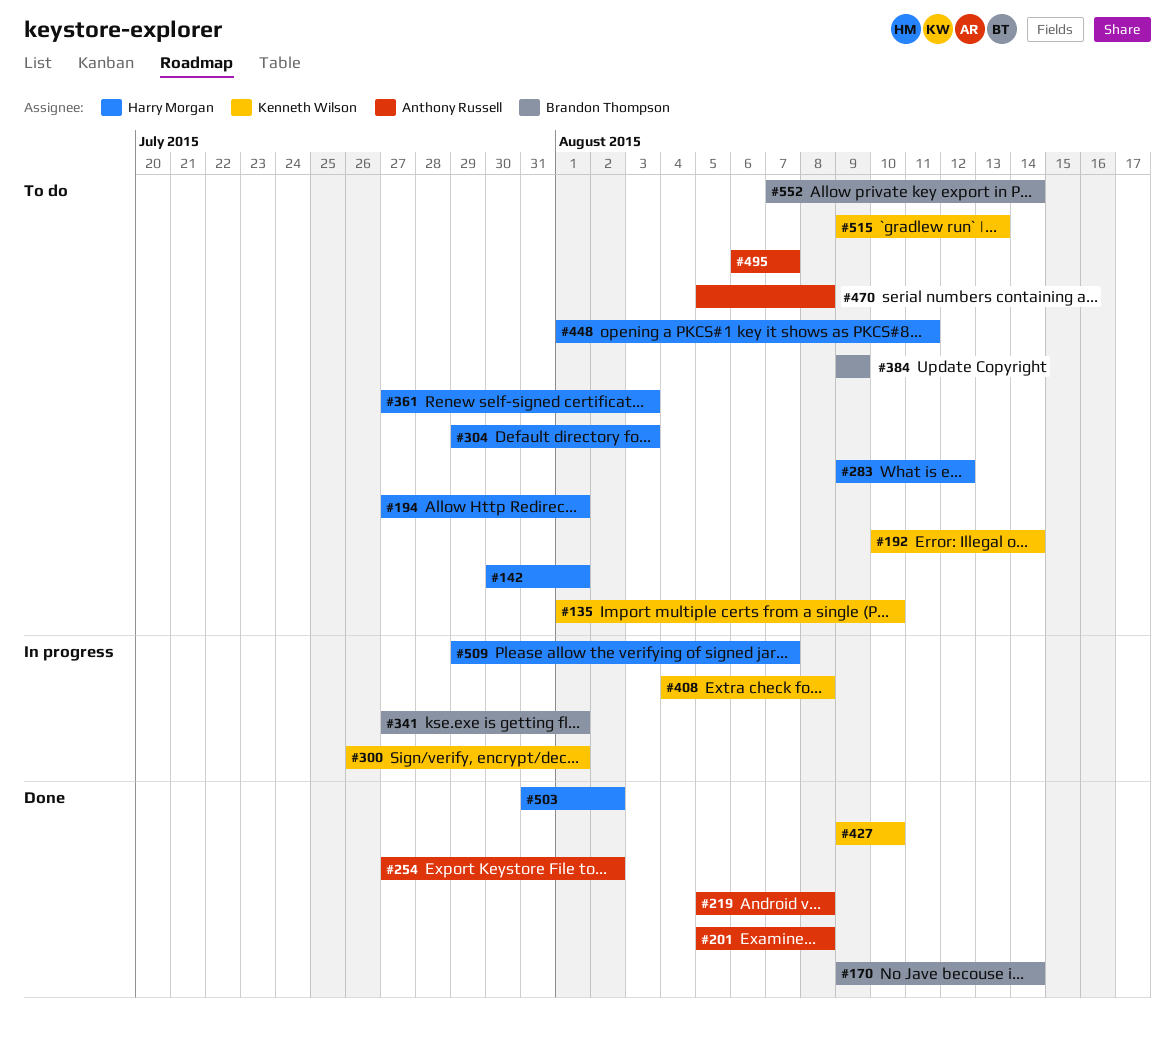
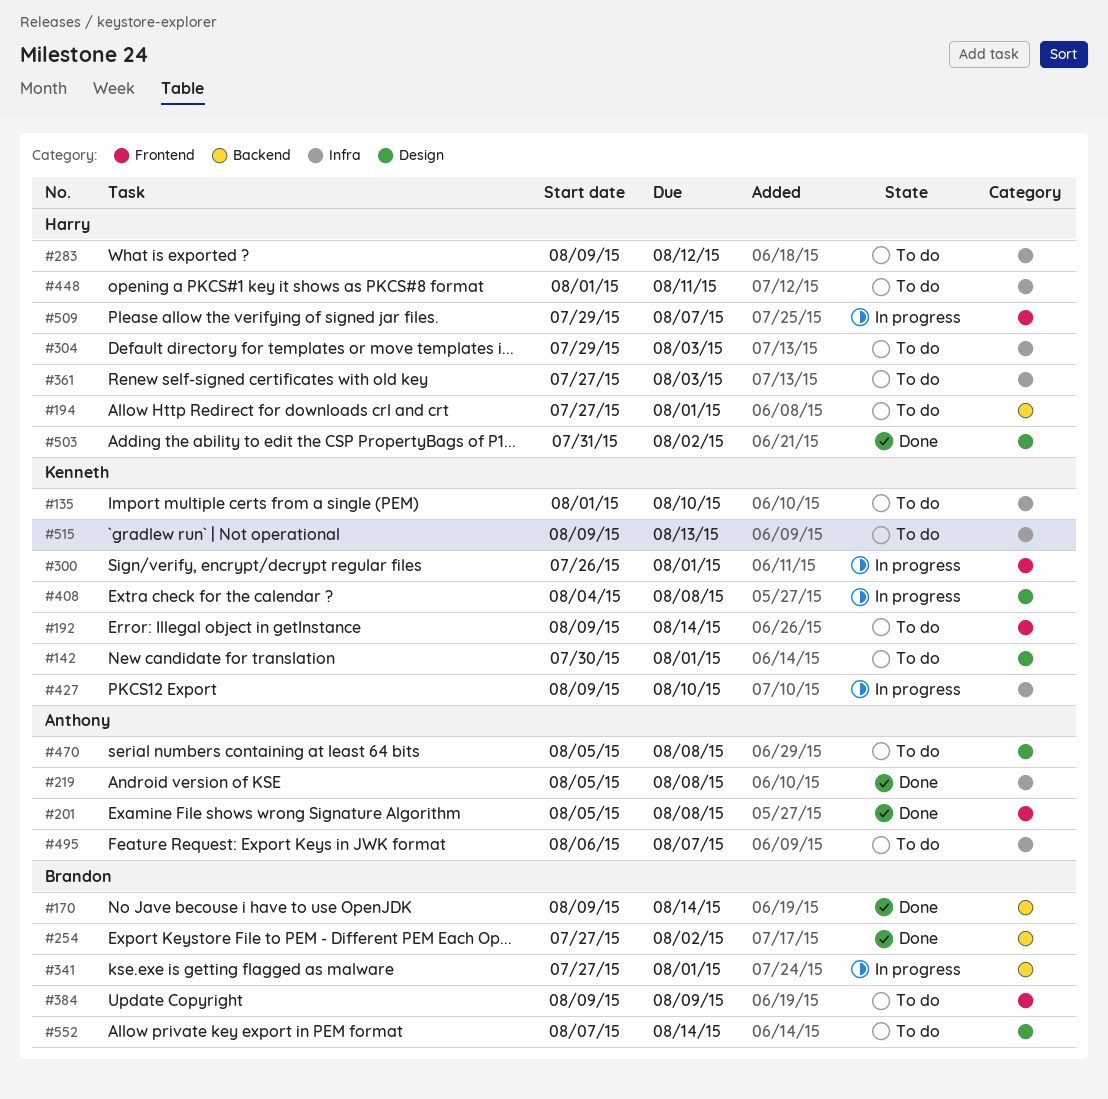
#142, owner: Harry Morgan -> Kenneth Wilson
#192, start: Aug 10 -> Aug 9
#254, owner: Anthony Russell -> Brandon Thompson
#427, status: Done -> In progress

